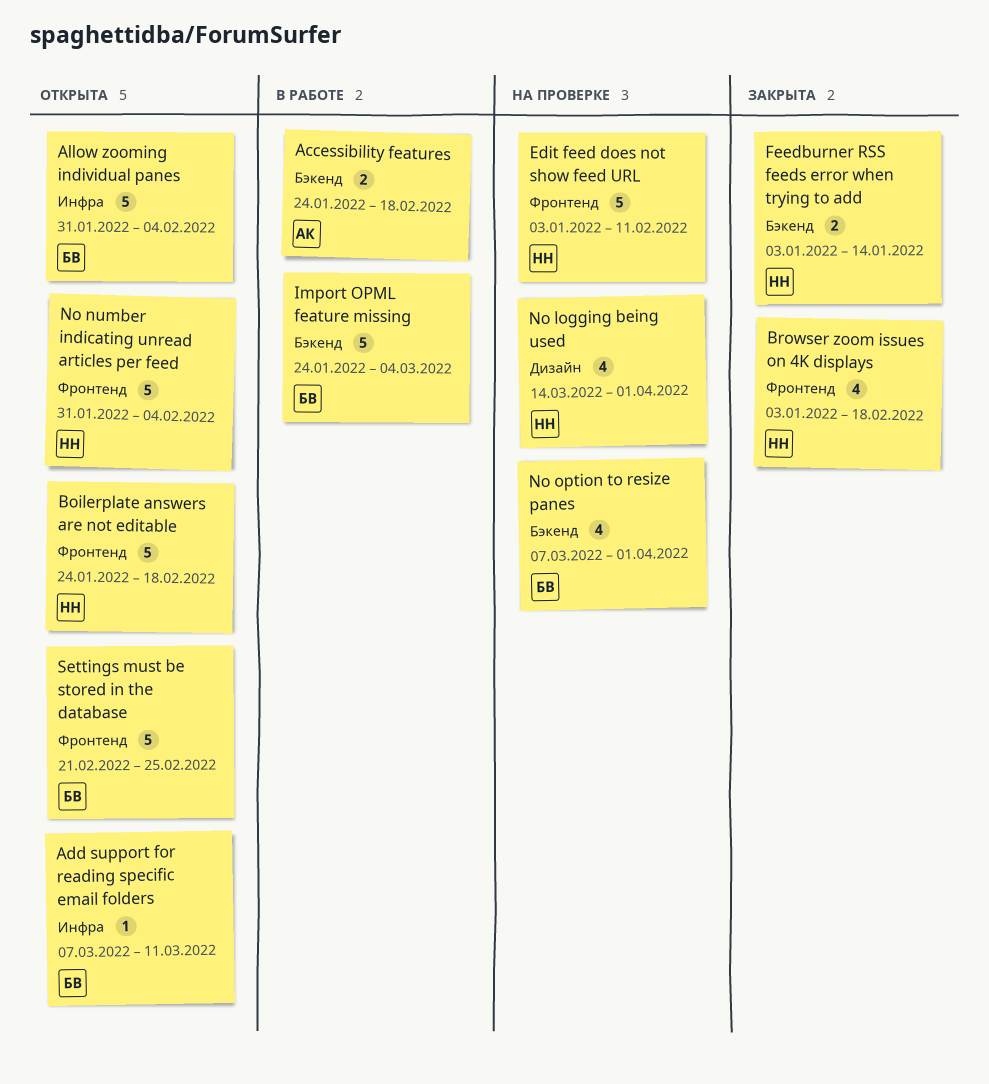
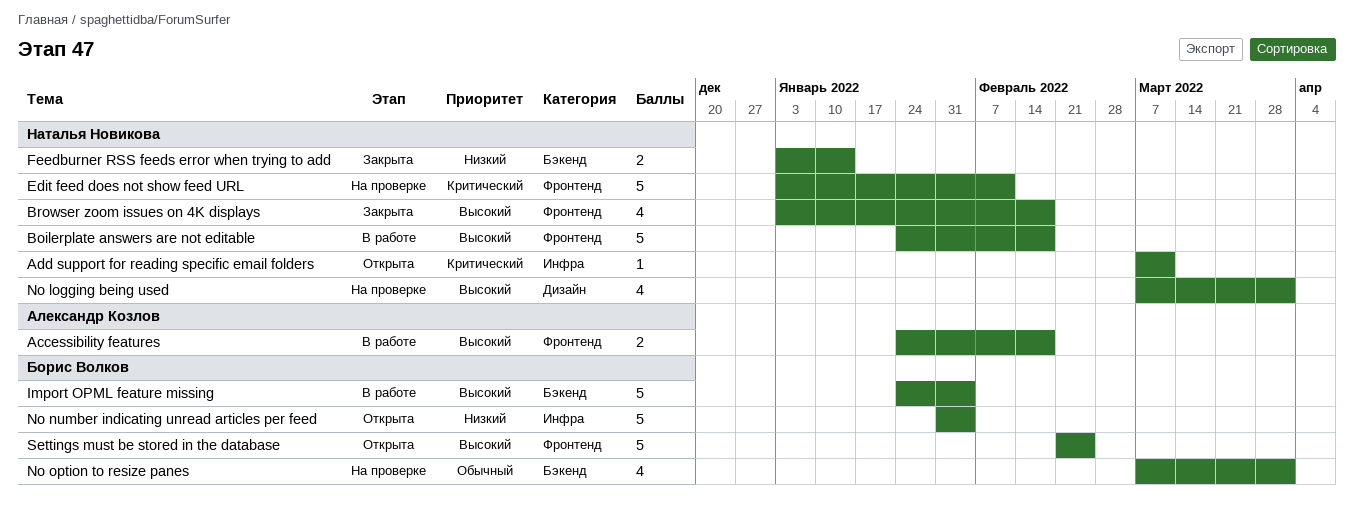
Accessibility features, label: Бэкенд -> Фронтенд
Add support for reading specific email folders, owner: Борис Волков -> Наталья Новикова
Allow zooming individual panes: present -> none
Boilerplate answers are not editable, status: Открыта -> В работе
Import OPML feature missing, due: Mar 4 -> Feb 4
No logging being used, start: Mar 14 -> Mar 7
No number indicating unread articles per feed, owner: Наталья Новикова -> Борис Волков
No number indicating unread articles per feed, label: Фронтенд -> Инфра

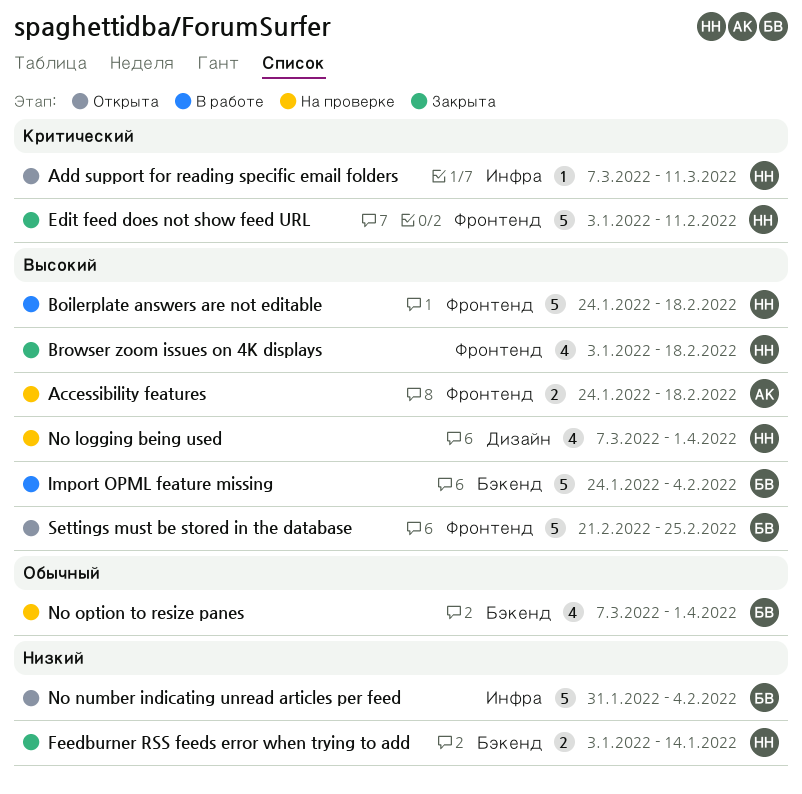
Accessibility features, status: В работе -> На проверке
Edit feed does not show feed URL, status: На проверке -> Закрыта

